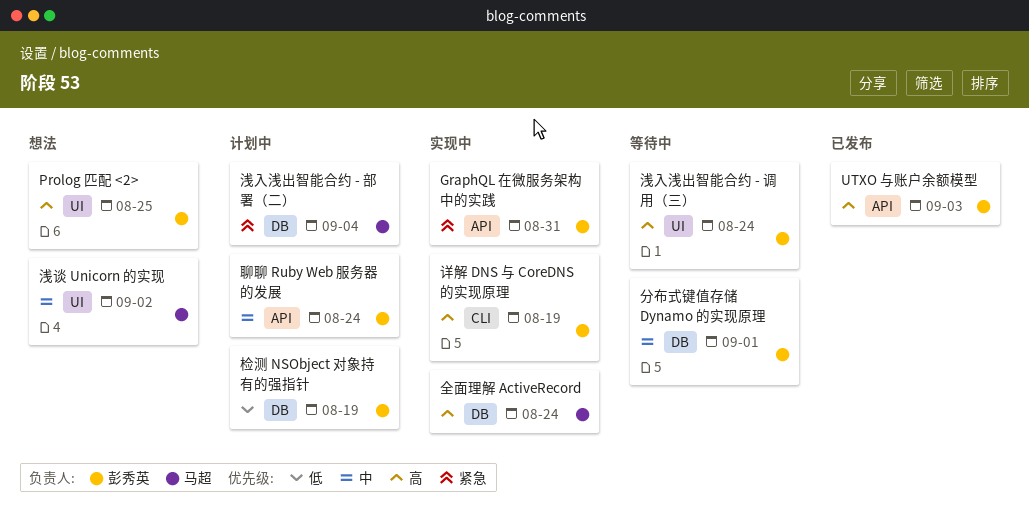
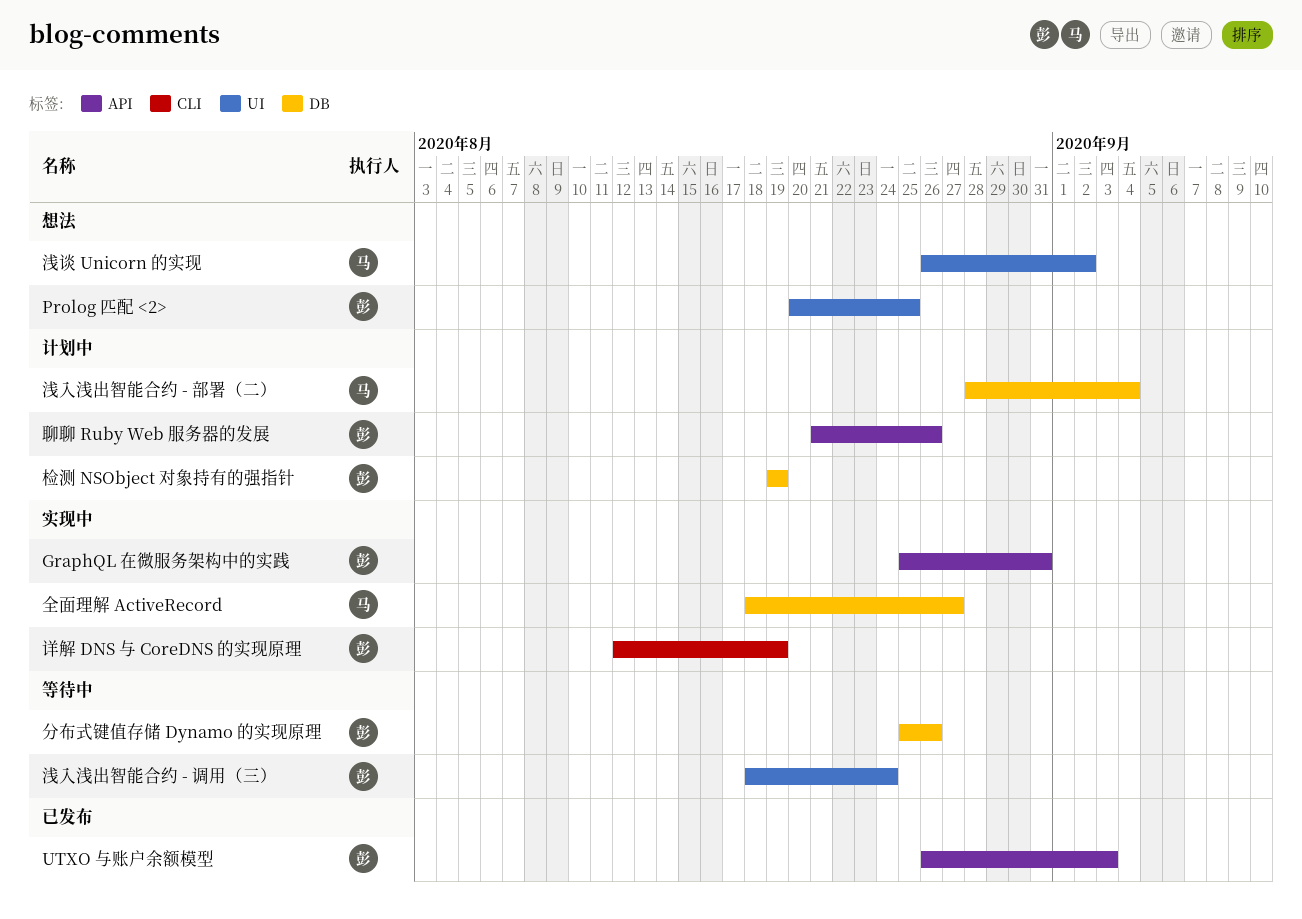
全面理解 ActiveRecord, due: Aug 24 -> Aug 27
分布式键值存储 Dynamo 的实现原理, due: Sep 1 -> Aug 26
聊聊 Ruby Web 服务器的发展, due: Aug 24 -> Aug 26

